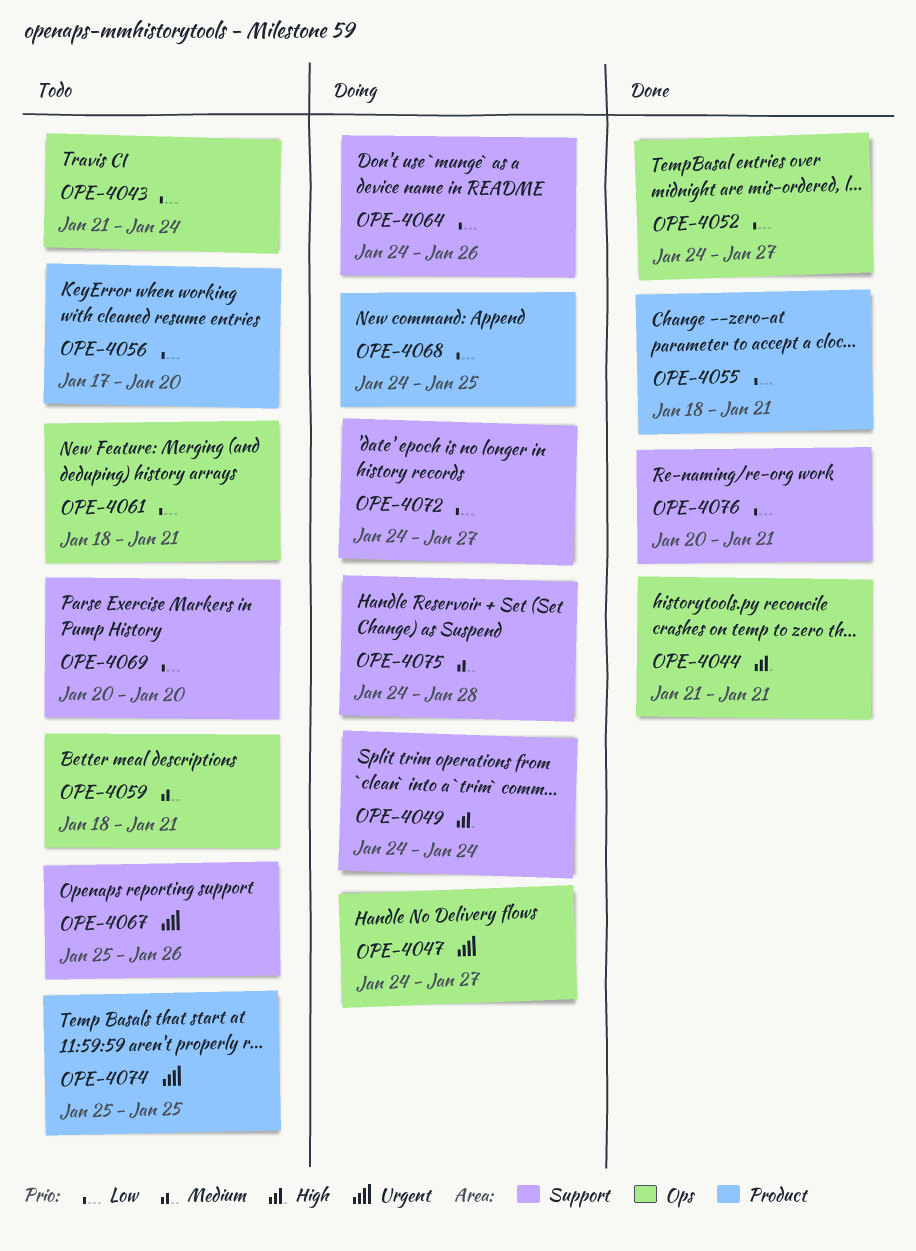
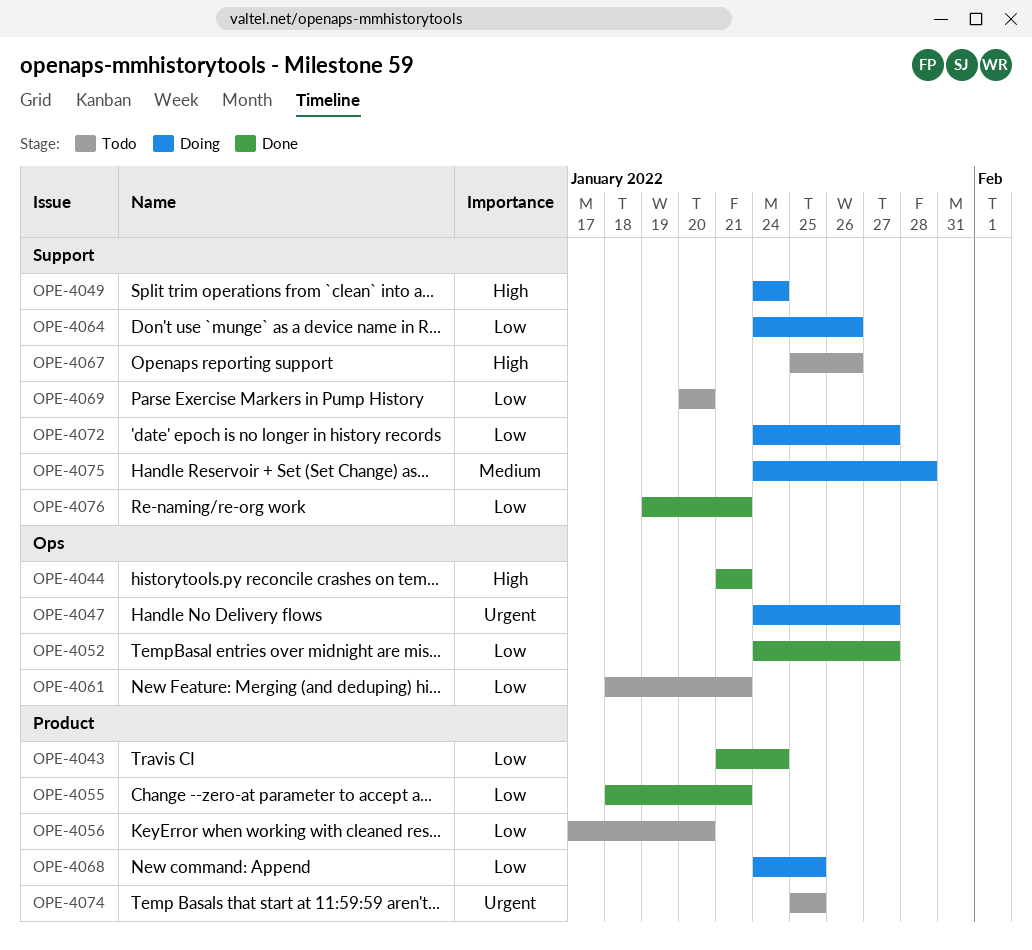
OPE-4043, status: Todo -> Done
OPE-4043, label: Ops -> Product
OPE-4059: present -> none
OPE-4067, priority: Urgent -> High
OPE-4076, start: Jan 20 -> Jan 19

